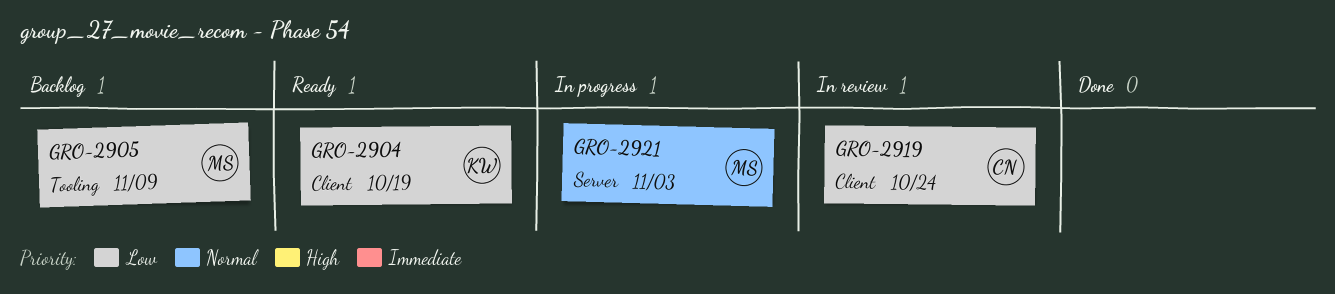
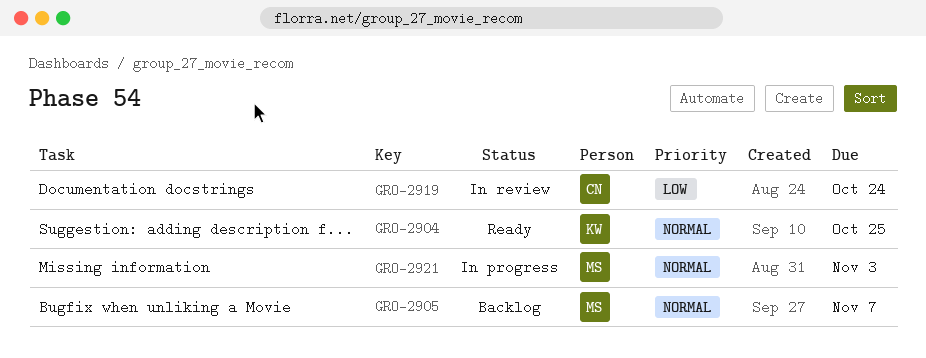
GRO-2904, priority: Low -> Normal
GRO-2904, due: Oct 19 -> Oct 25
GRO-2905, priority: Low -> Normal
GRO-2905, due: Nov 9 -> Nov 7

